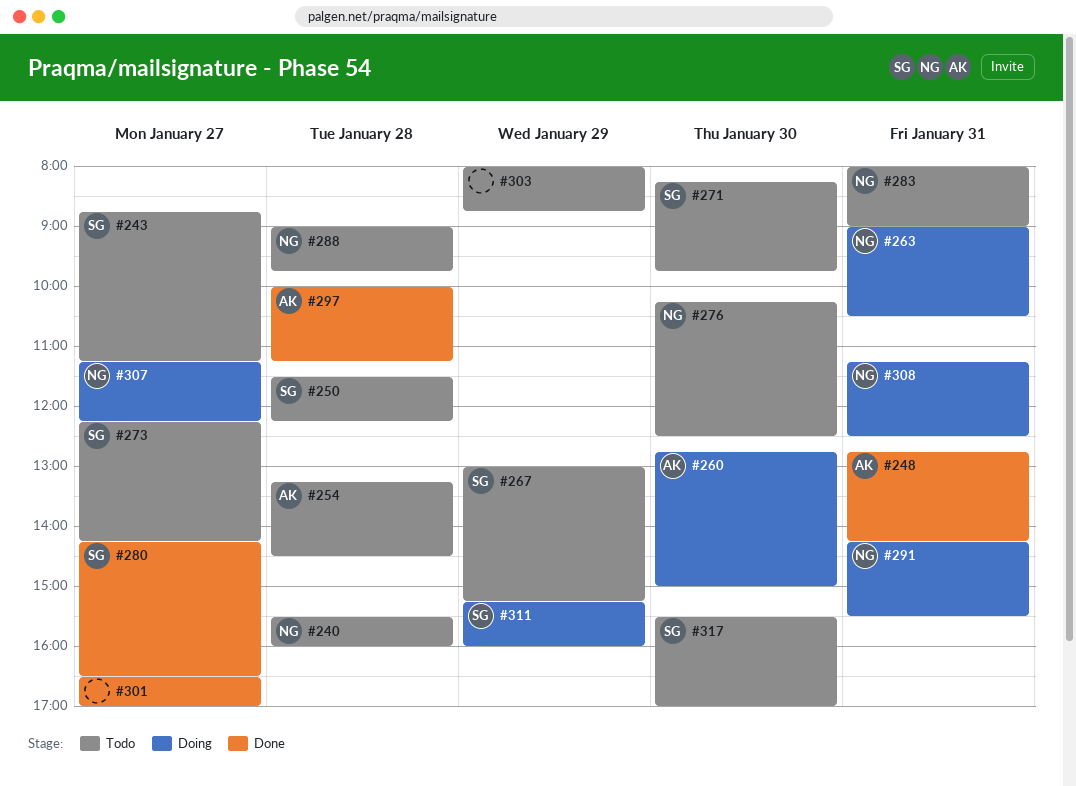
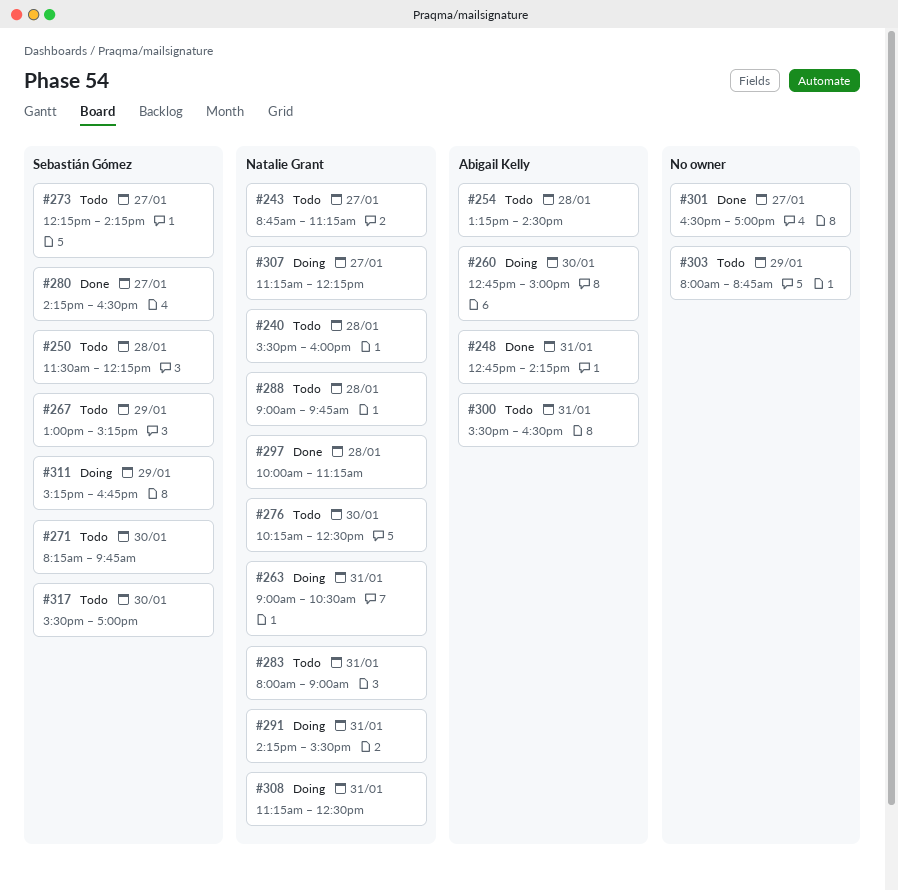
#243, owner: Sebastián Gómez -> Natalie Grant
#297, owner: Abigail Kelly -> Natalie Grant
#300: none -> present
#311, ends: 16:00 -> 16:45

